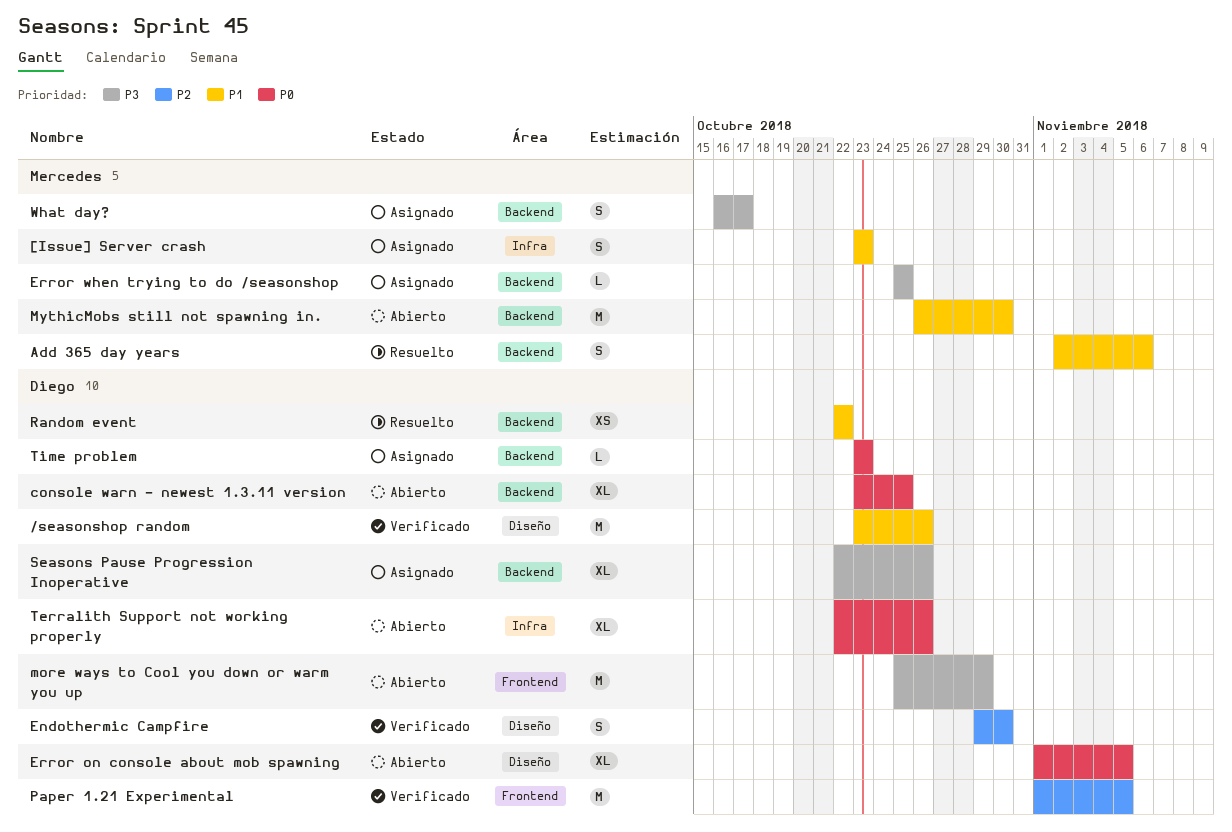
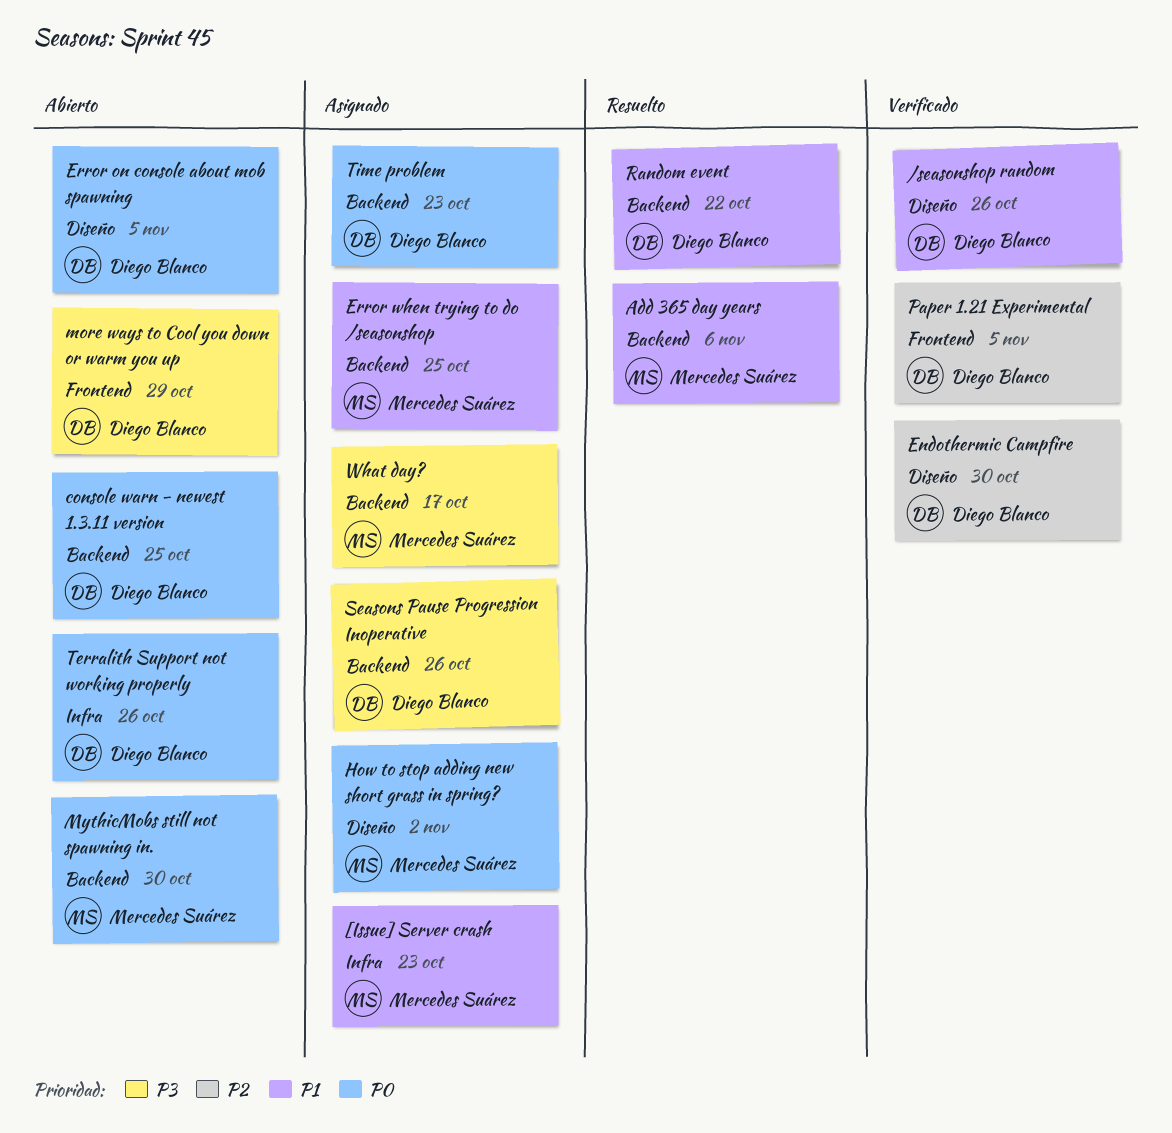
Error when trying to do /seasonshop, priority: P3 -> P1
How to stop adding new short grass in spring?: none -> present
MythicMobs still not spawning in., priority: P1 -> P0

